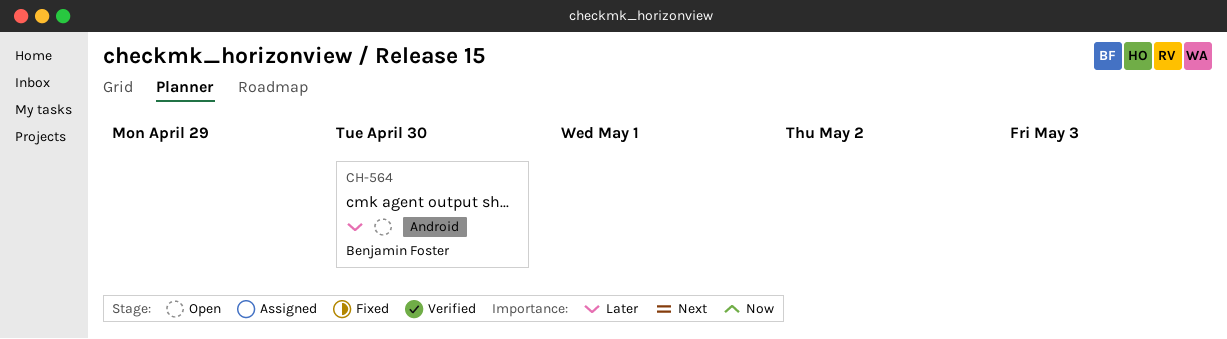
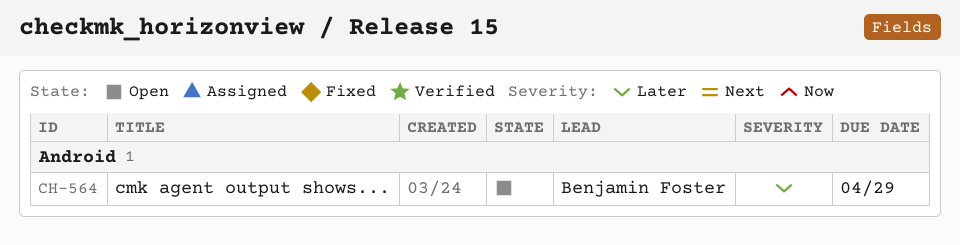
CH-564, due: Apr 30 -> Apr 29

